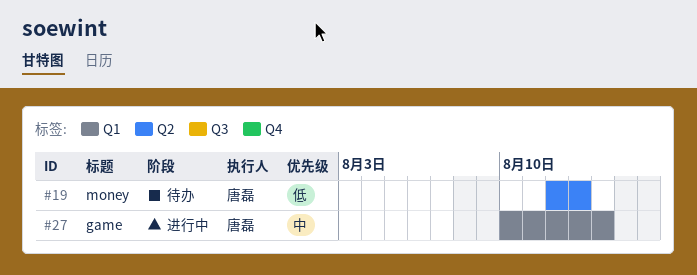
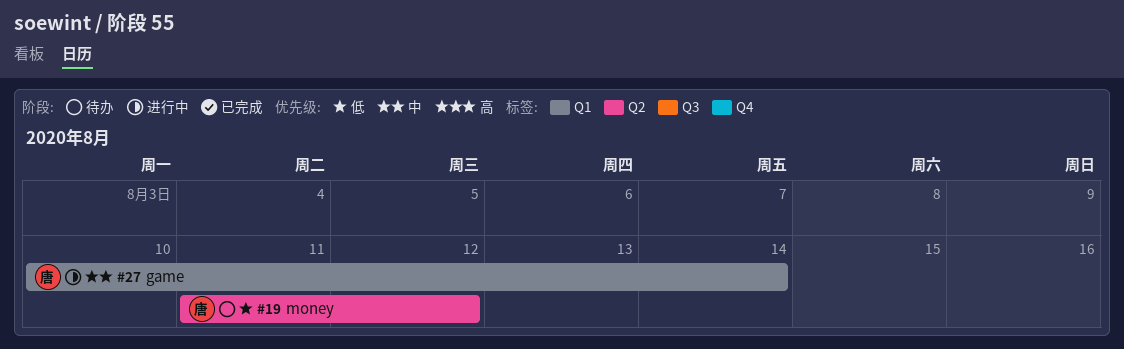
#19, start: Aug 12 -> Aug 11
#19, due: Aug 13 -> Aug 12

